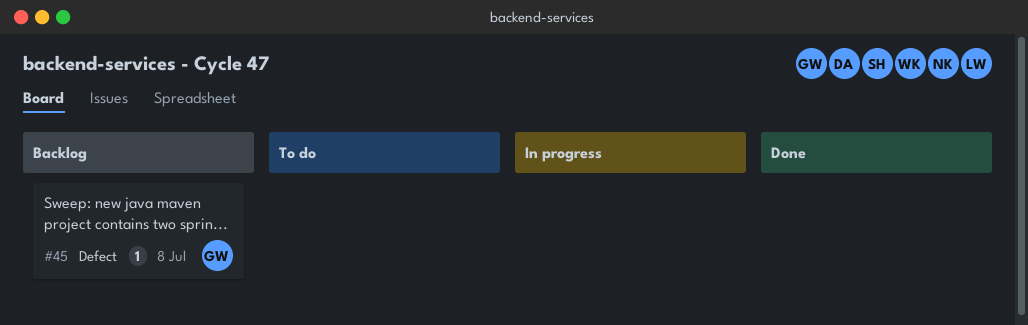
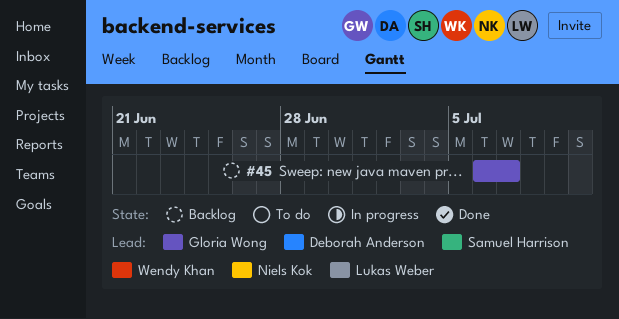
#45, due: Jul 8 -> Jul 7

